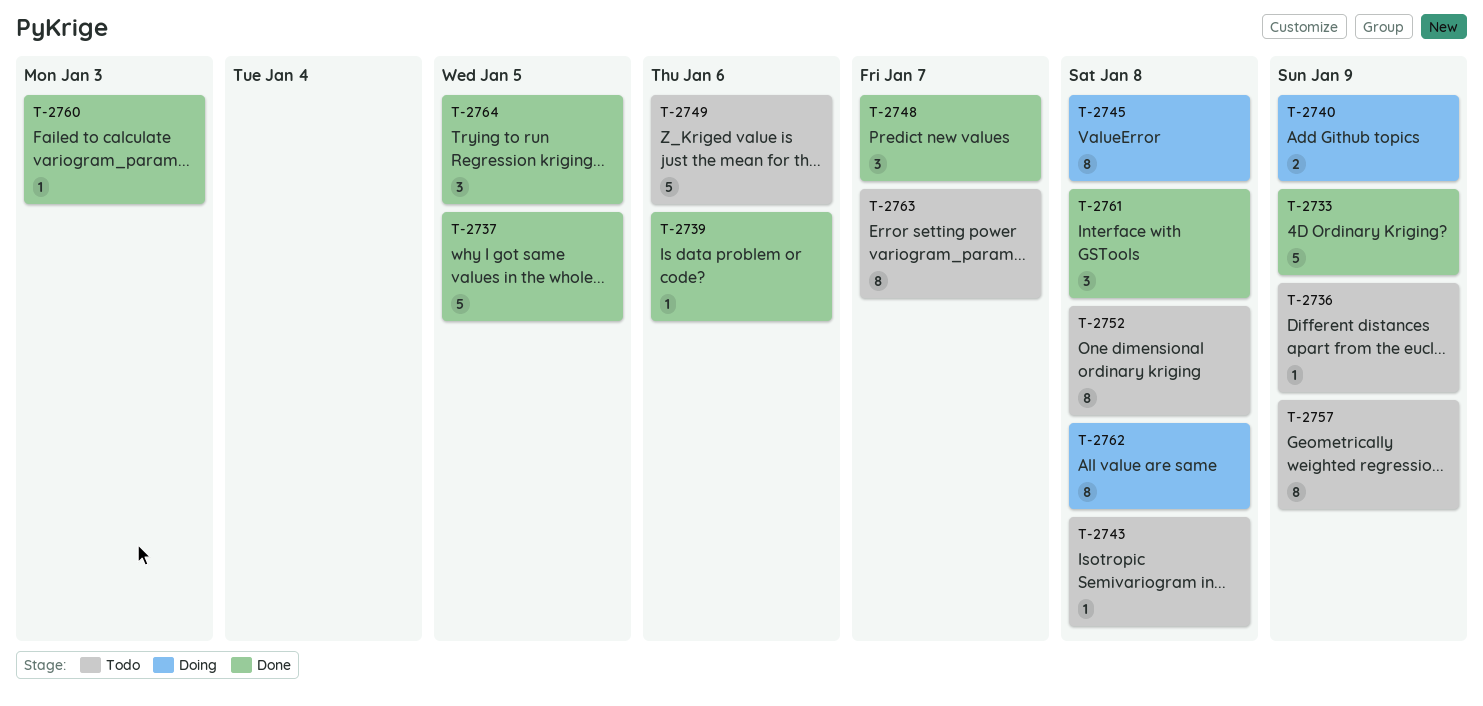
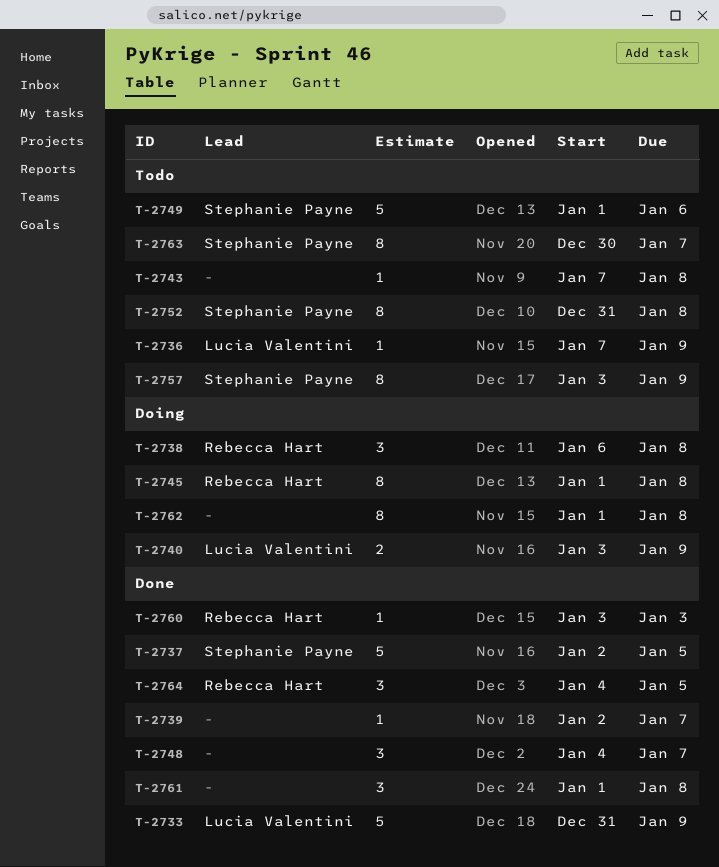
T-2738: none -> present
T-2739, due: Jan 6 -> Jan 7

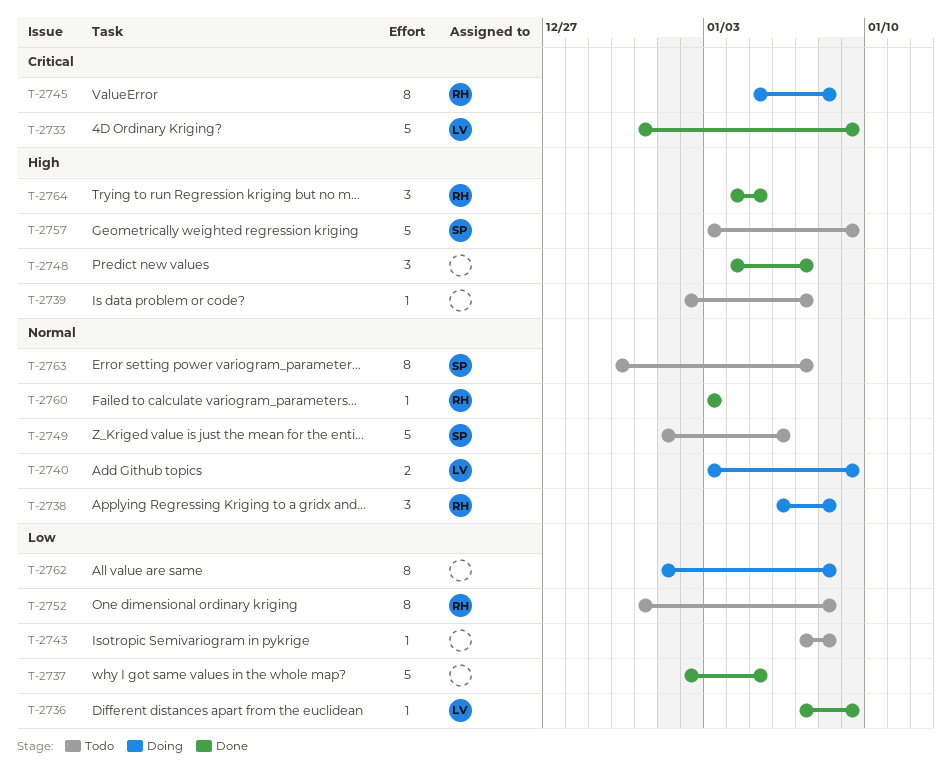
T-2736, status: Todo -> Done
T-2737, owner: Stephanie Payne -> none
T-2739, status: Done -> Todo
T-2745, start: Jan 1 -> Jan 5
T-2752, owner: Stephanie Payne -> Rebecca Hart
T-2757, estimate: 8 -> 5
T-2761: present -> none

